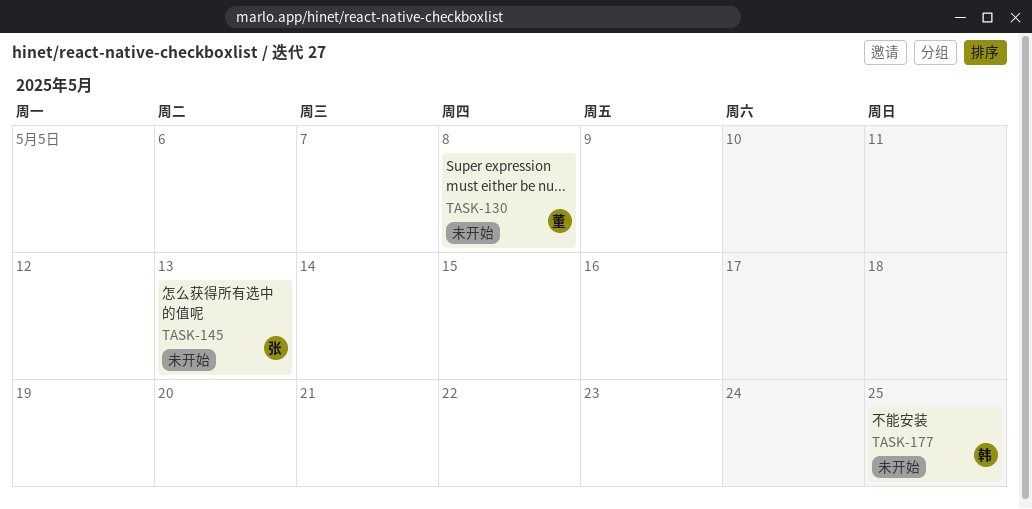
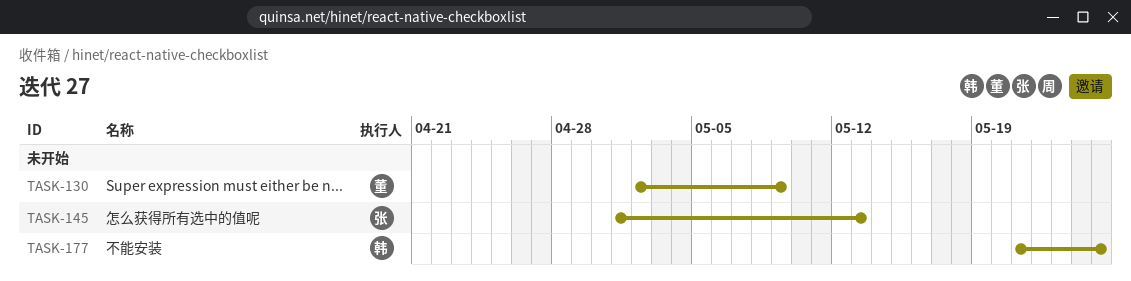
TASK-130, due: May 8 -> May 9

